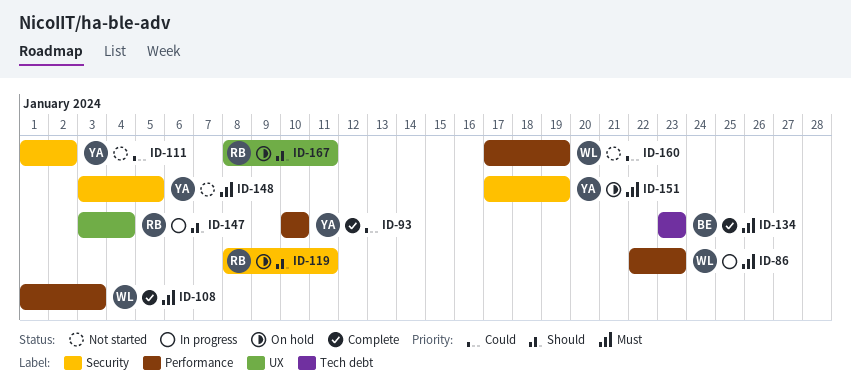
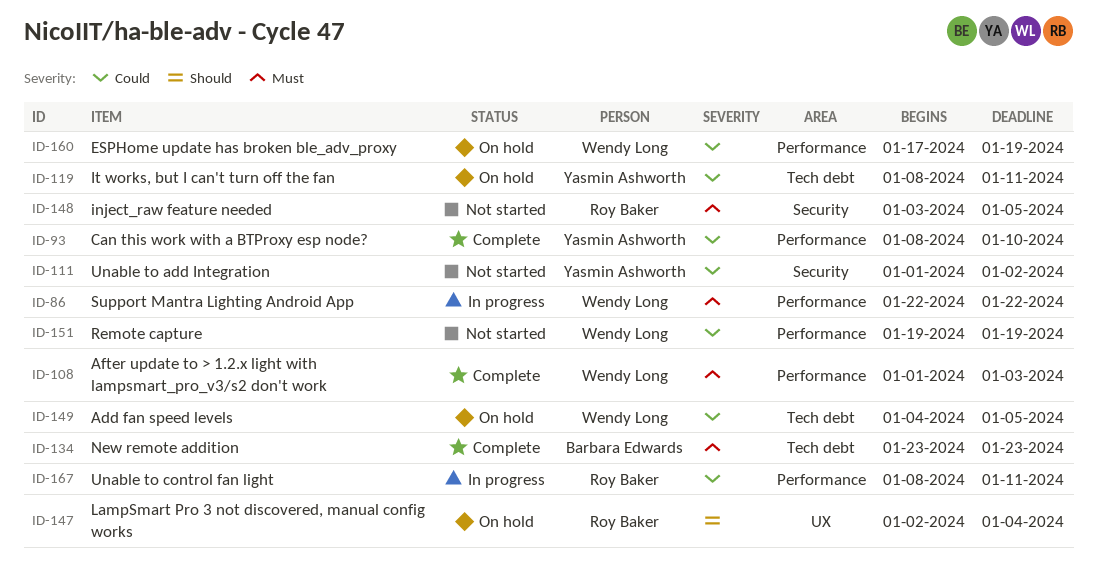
ID-86, due: Jan 23 -> Jan 22
ID-93, start: Jan 10 -> Jan 8
ID-119, owner: Roy Baker -> Yasmin Ashworth
ID-119, priority: Should -> Could
ID-119, label: Security -> Tech debt
ID-147, status: In progress -> On hold
ID-147, start: Jan 3 -> Jan 2
ID-148, owner: Yasmin Ashworth -> Roy Baker
ID-149: none -> present
ID-151, status: On hold -> Not started
ID-151, owner: Yasmin Ashworth -> Wendy Long
ID-151, priority: Must -> Could
ID-151, label: Security -> Performance
ID-151, start: Jan 17 -> Jan 19
ID-160, status: Not started -> On hold
ID-167, status: On hold -> In progress
ID-167, priority: Should -> Could
ID-167, label: UX -> Performance

